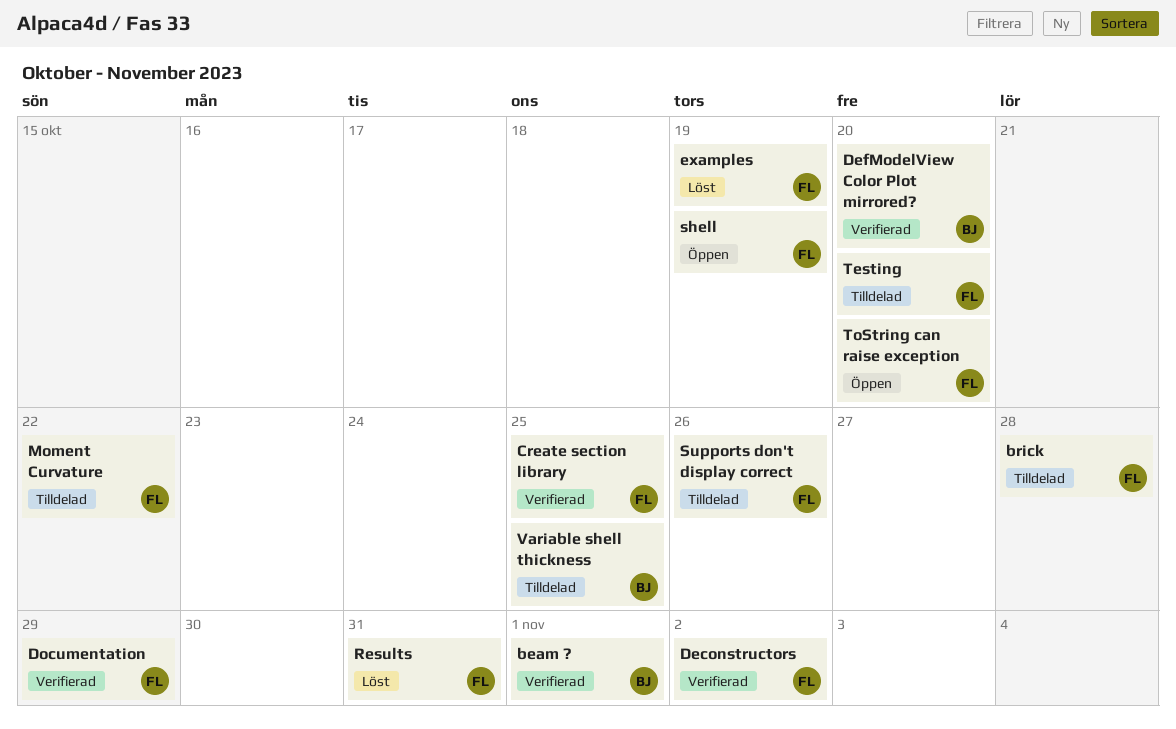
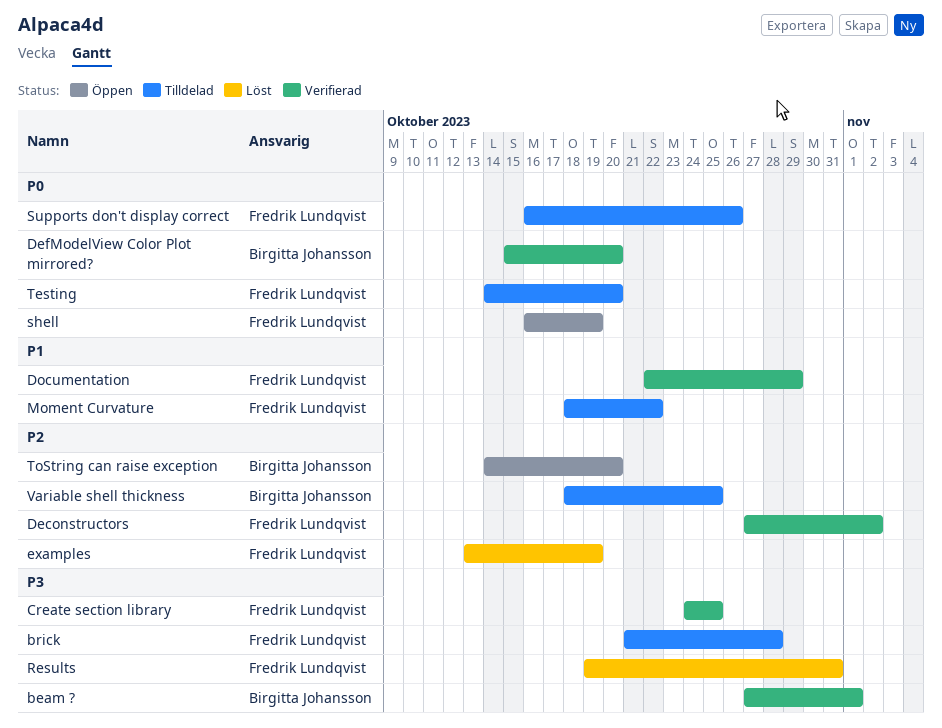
ToString can raise exception, owner: Fredrik Lundqvist -> Birgitta Johansson

